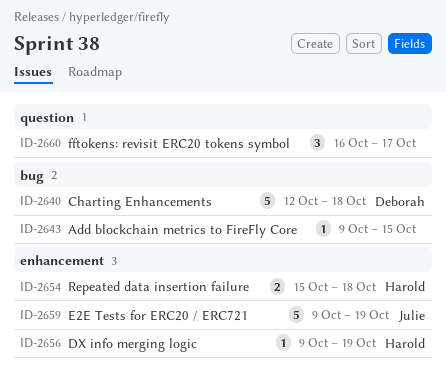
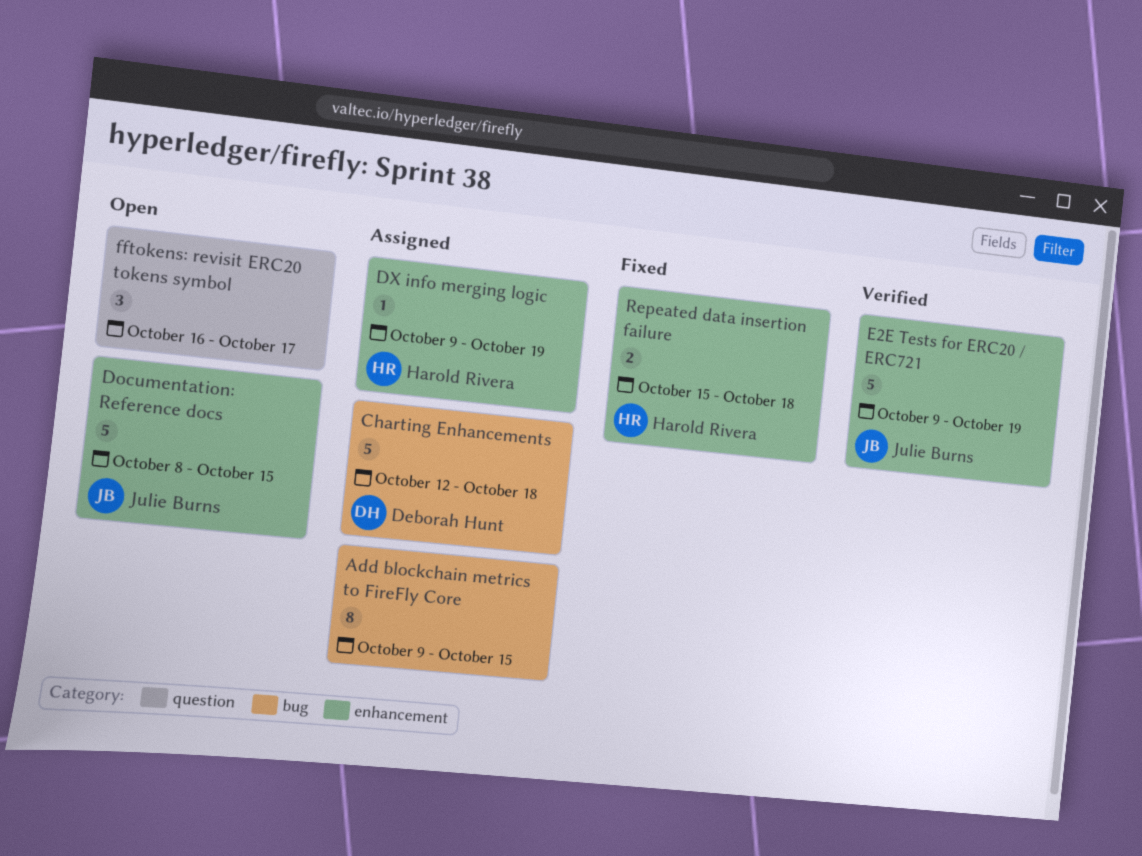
Add blockchain metrics to FireFly Core, estimate: 1 -> 8
Documentation: Reference docs: none -> present

